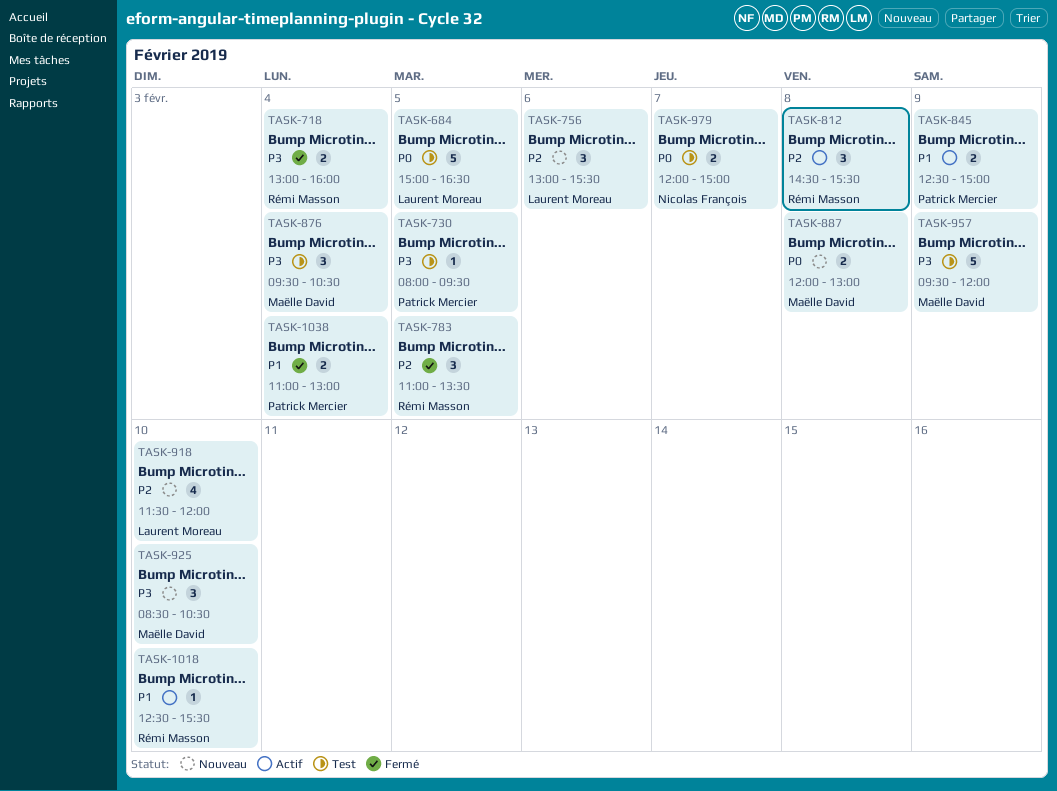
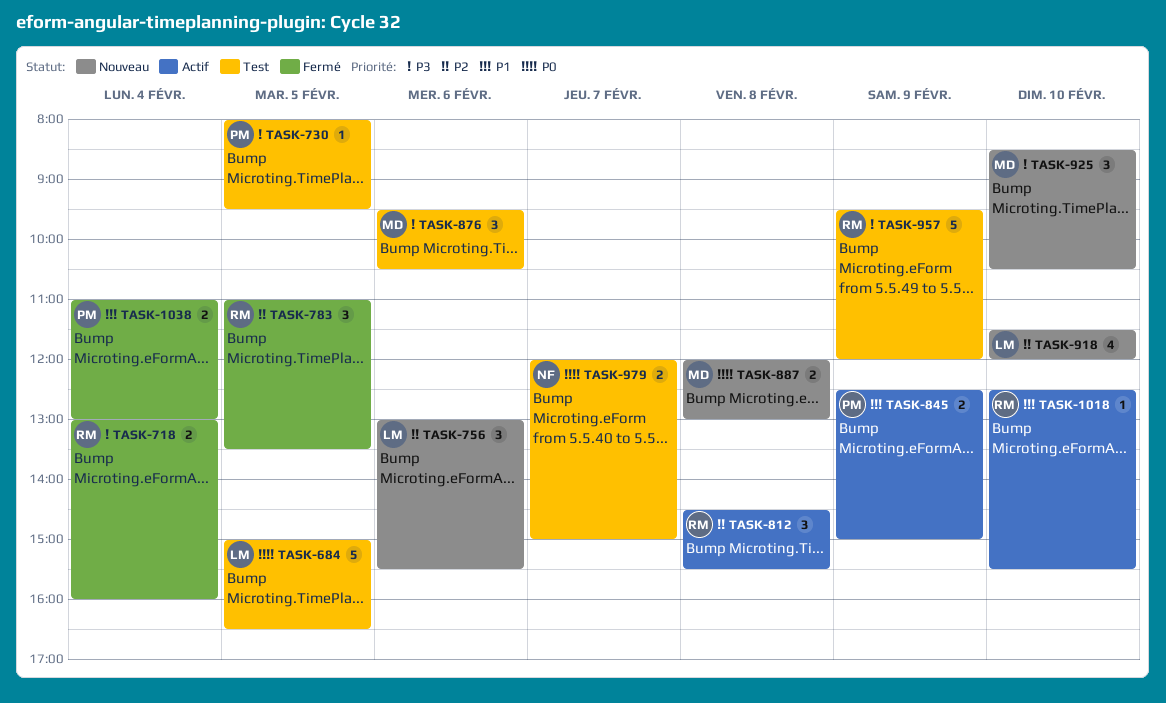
TASK-876, day: Feb 4 -> Feb 6
TASK-957, owner: Maëlle David -> Rémi Masson

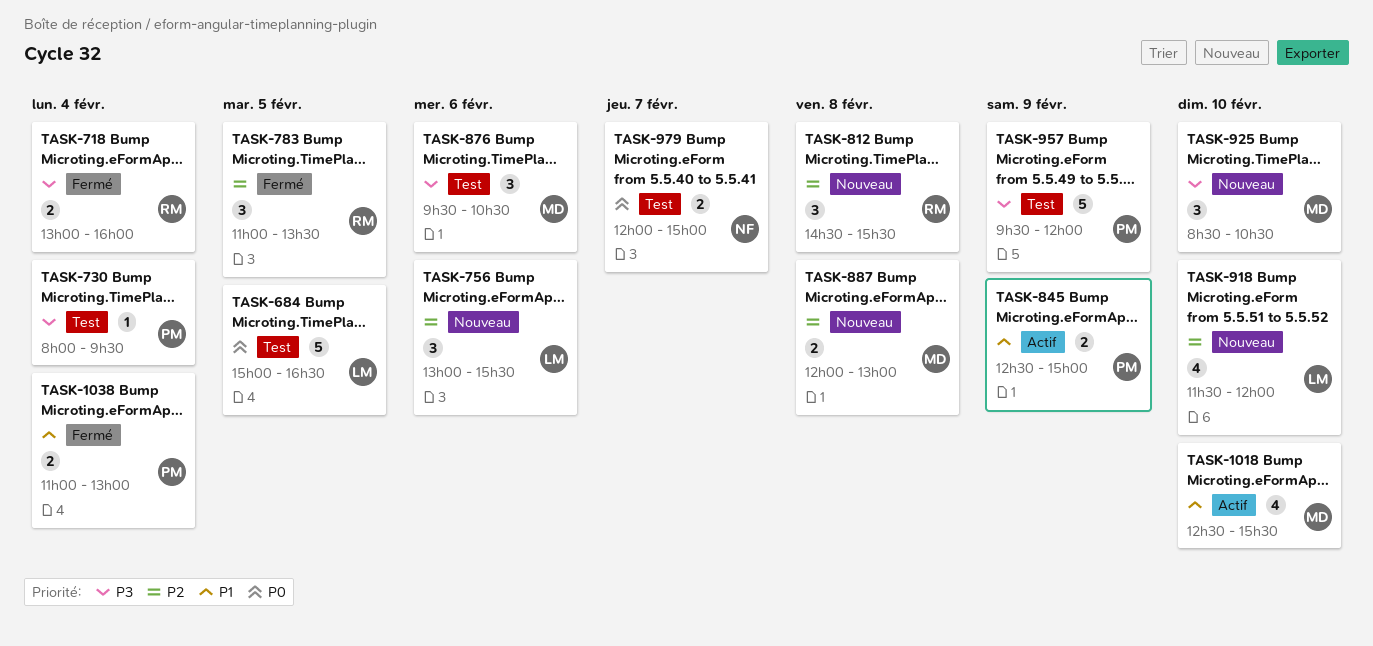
TASK-730, day: Feb 5 -> Feb 4
TASK-812, status: Actif -> Nouveau
TASK-887, priority: P0 -> P2
TASK-957, owner: RM -> PM
TASK-1018, owner: RM -> MD
TASK-1018, estimate: 1 -> 4

